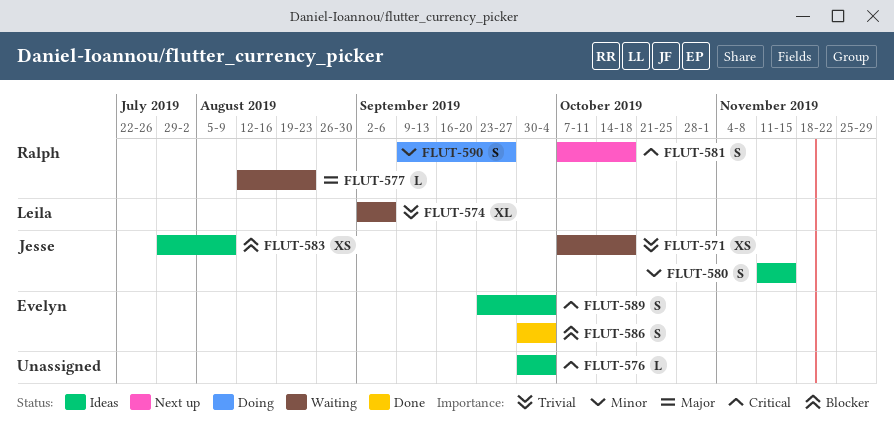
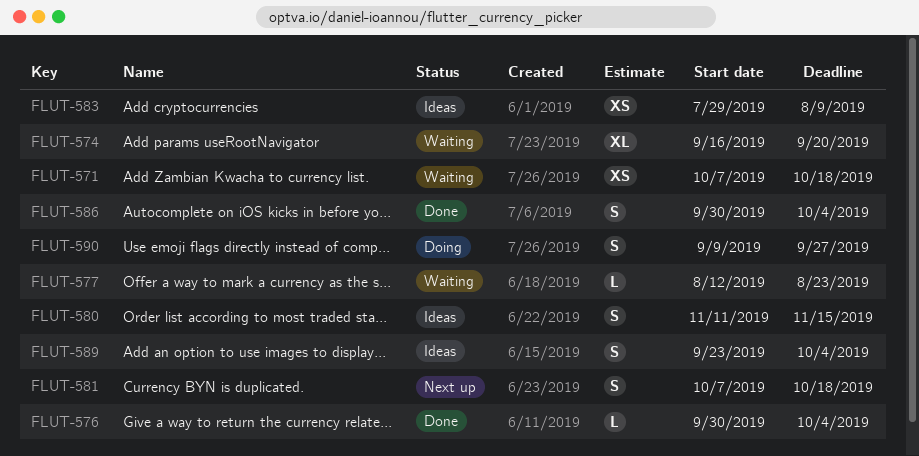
FLUT-574, start: Sep 2 -> Sep 16
FLUT-574, due: Sep 6 -> Sep 20
FLUT-576, status: Ideas -> Done

